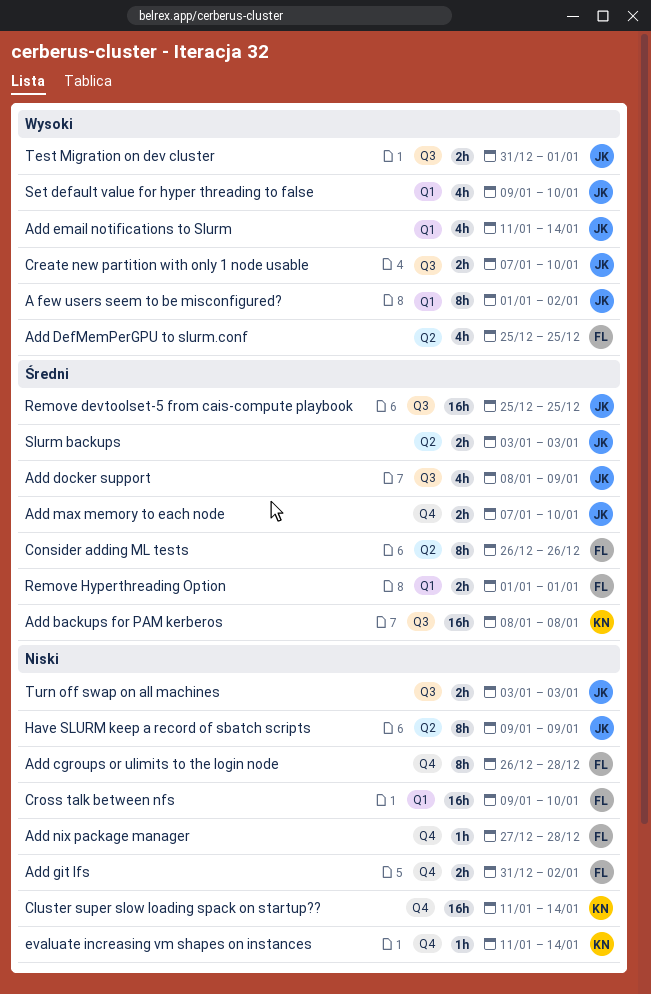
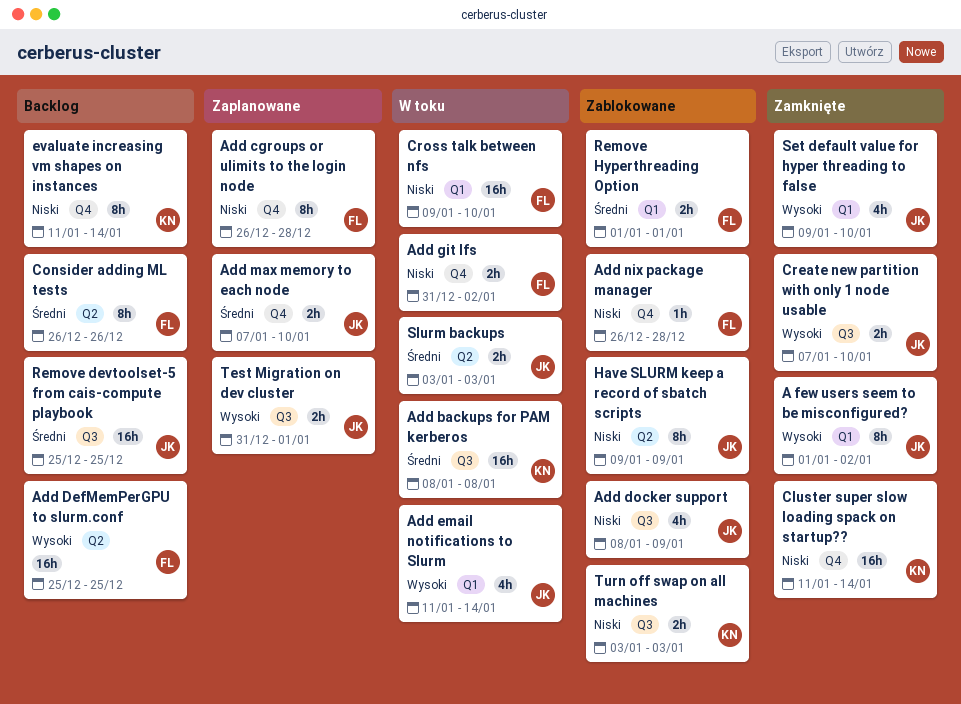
Add DefMemPerGPU to slurm.conf, estimate: 4h -> 16h
Add docker support, priority: Średni -> Niski
Add nix package manager, start: Dec 27 -> Dec 26
evaluate increasing vm shapes on instances, estimate: 1h -> 8h
Turn off swap on all machines, owner: JK -> KN

